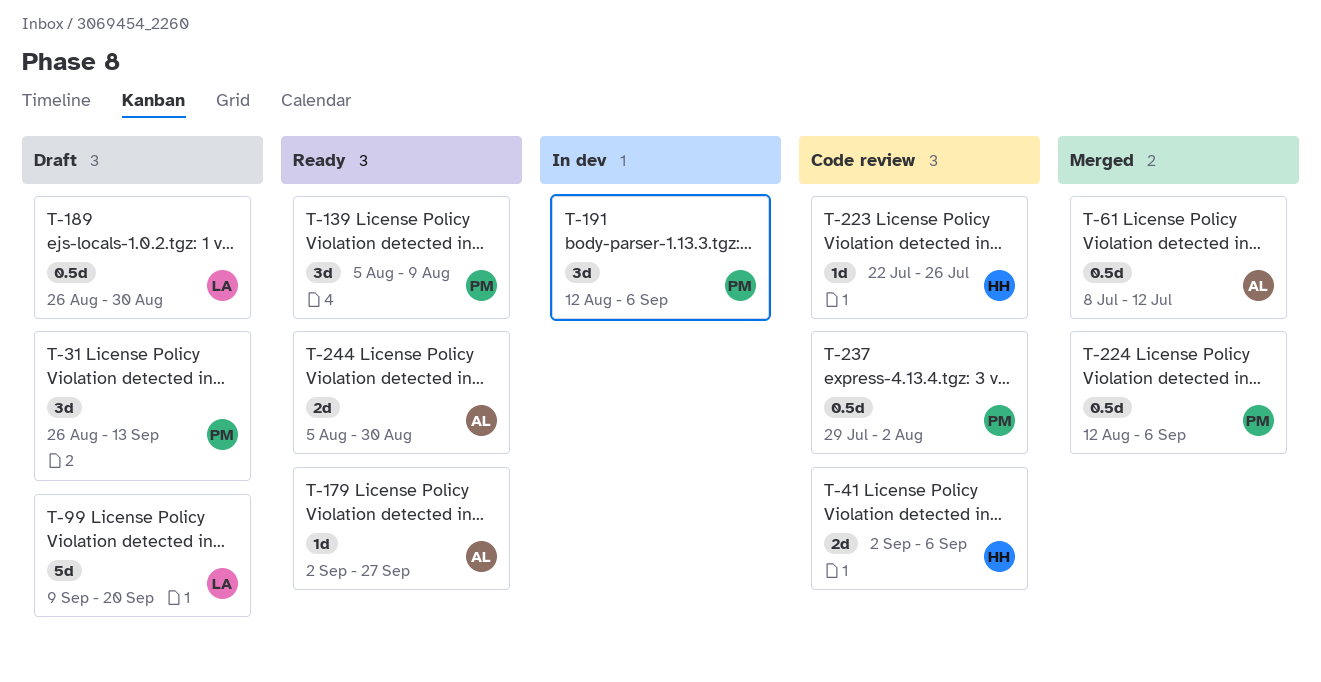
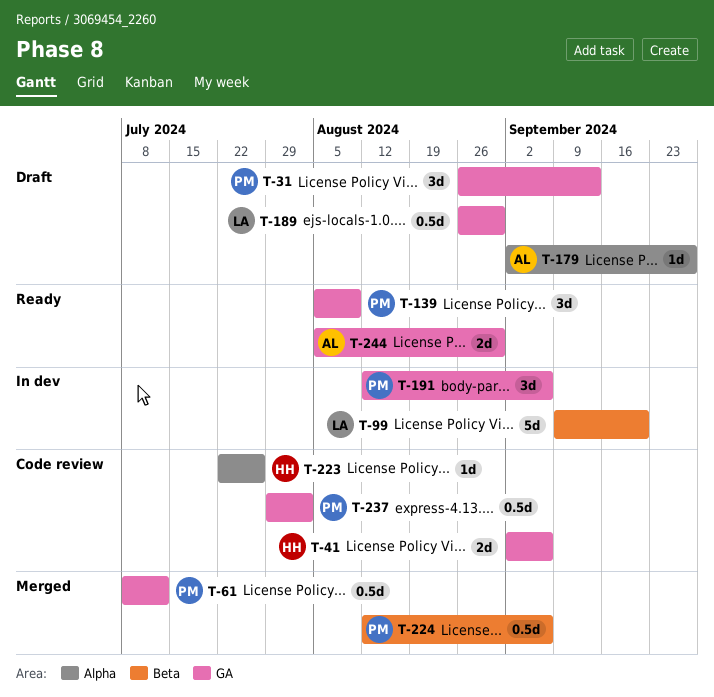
T-61, owner: AL -> PM
T-99, status: Draft -> In dev
T-179, status: Ready -> Draft

